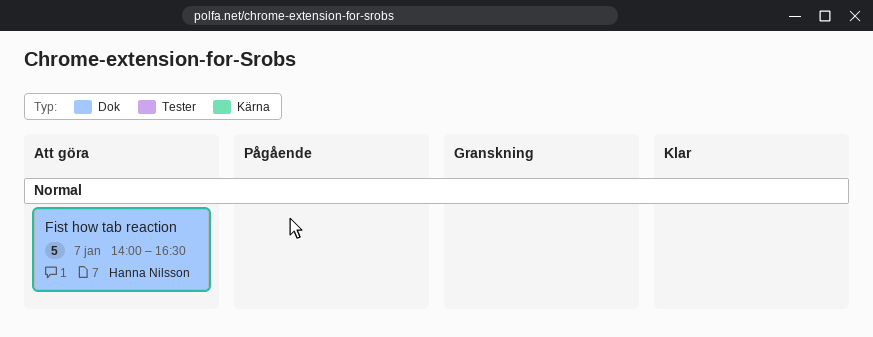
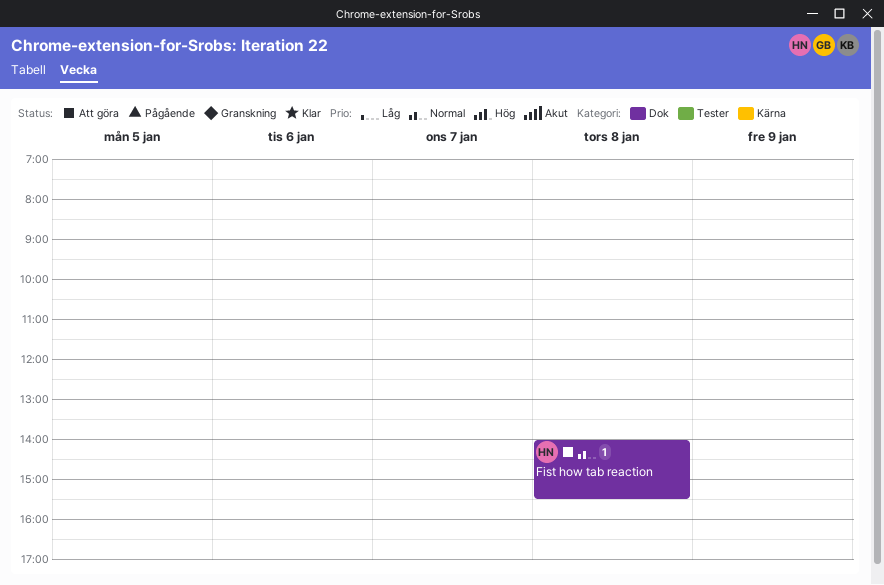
Fist how tab reaction, estimate: 5 -> 1
Fist how tab reaction, day: Jan 7 -> Jan 8
Fist how tab reaction, ends: 16:30 -> 15:30

